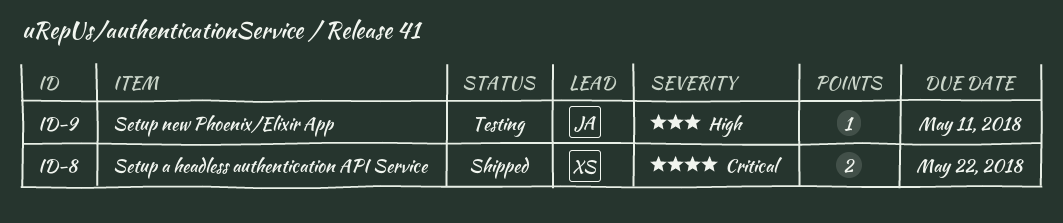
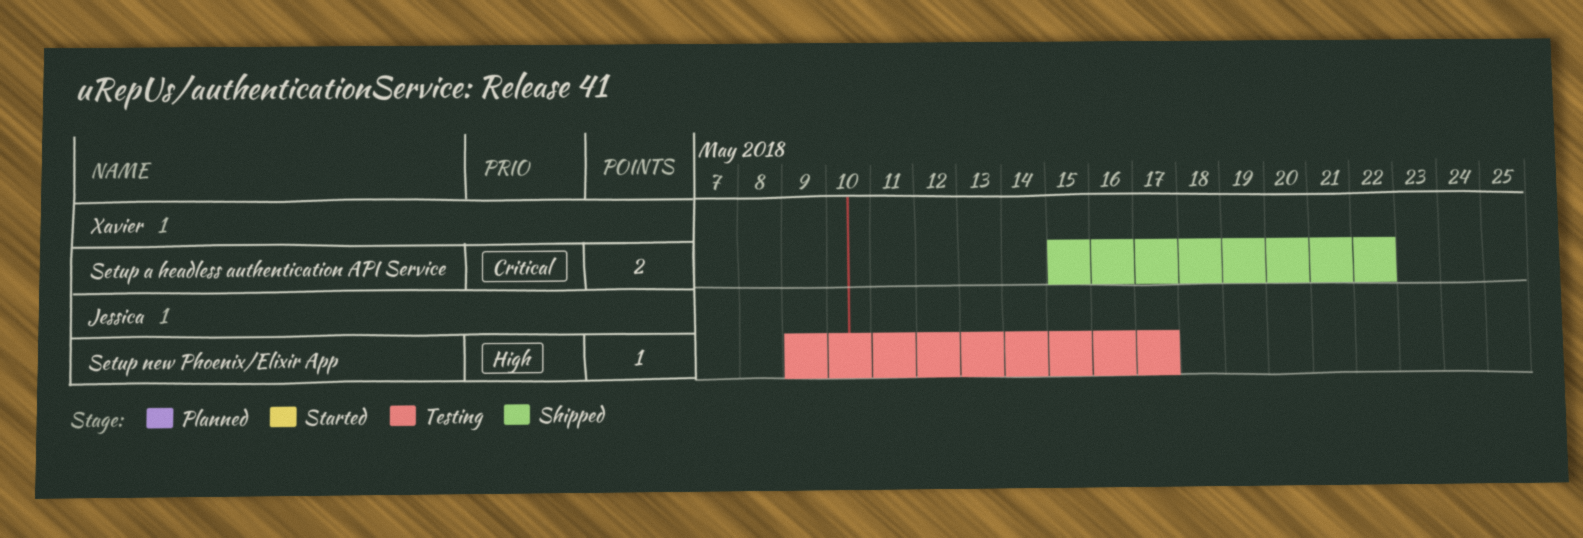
Setup new Phoenix/Elixir App, due: May 11 -> May 17

